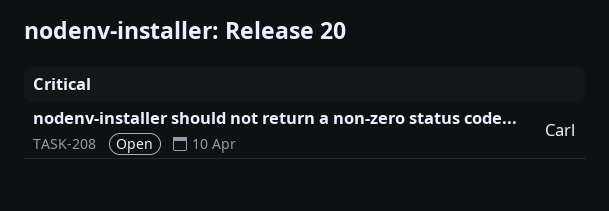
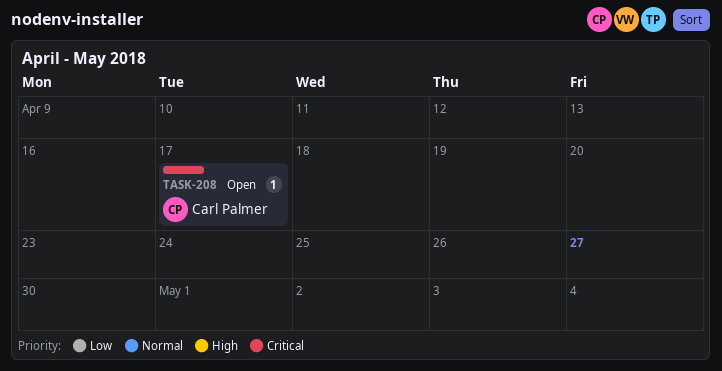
TASK-208, due: Apr 10 -> Apr 17

